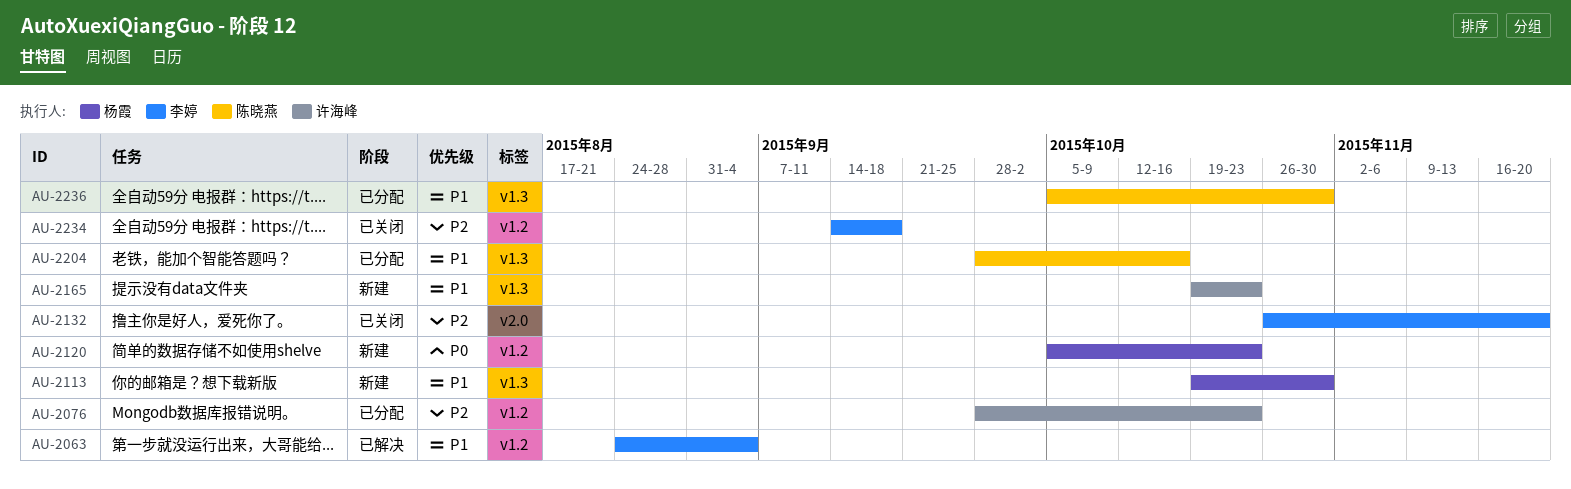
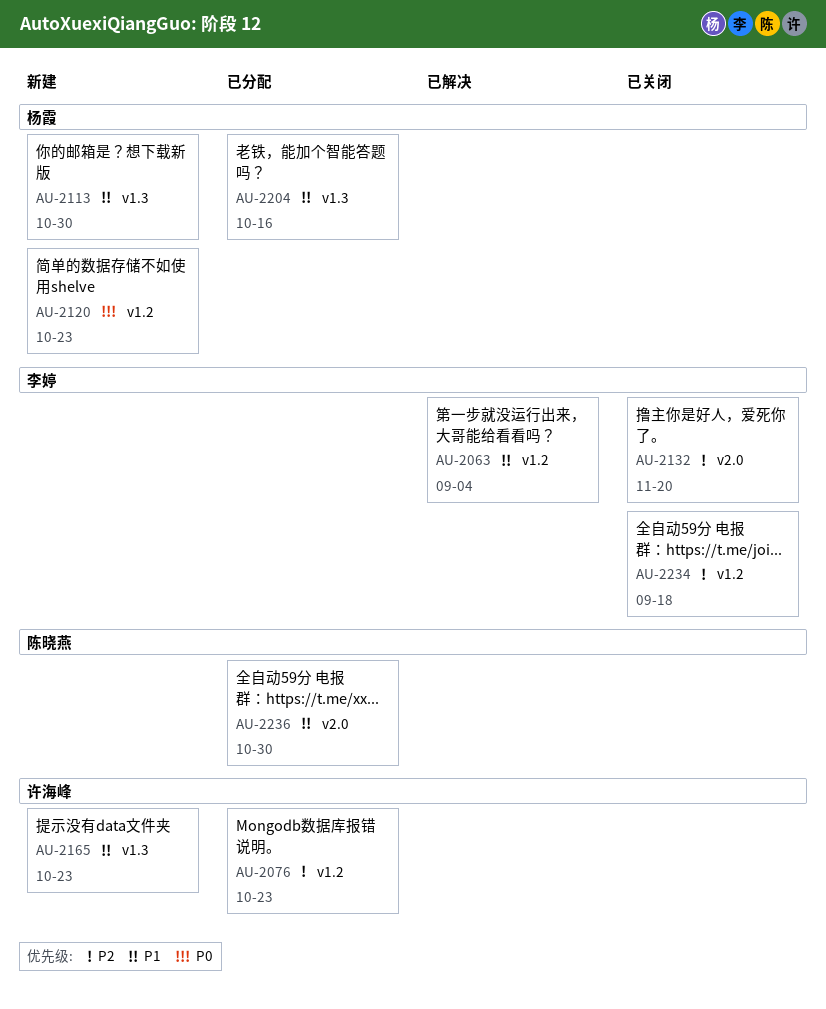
AU-2204, owner: 陈晓燕 -> 杨霞
AU-2236, label: v1.3 -> v2.0

